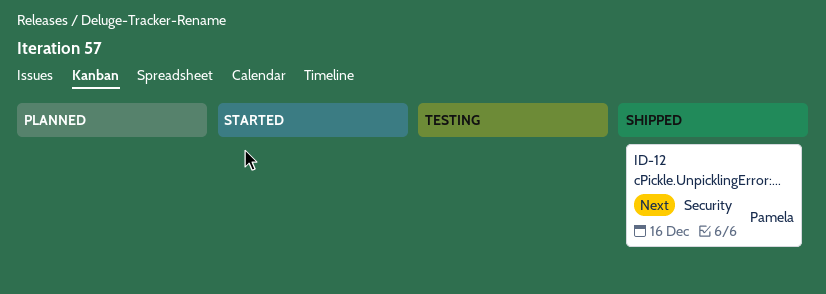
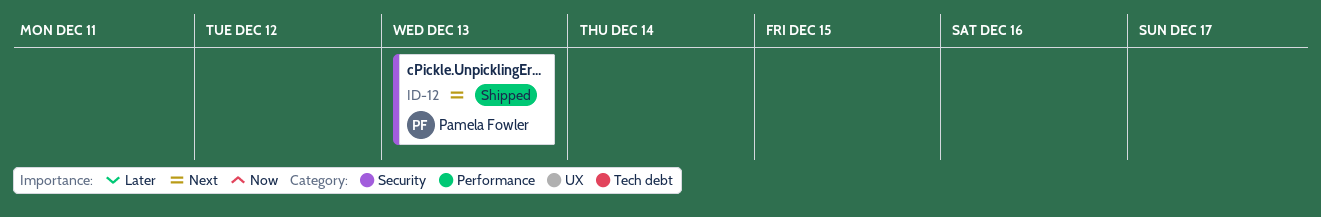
ID-12, due: Dec 16 -> Dec 13

